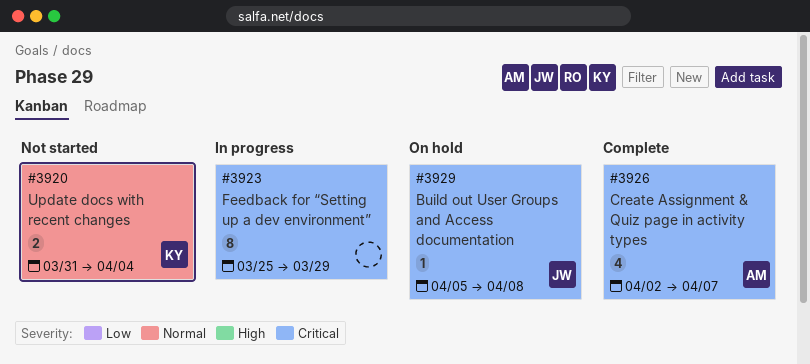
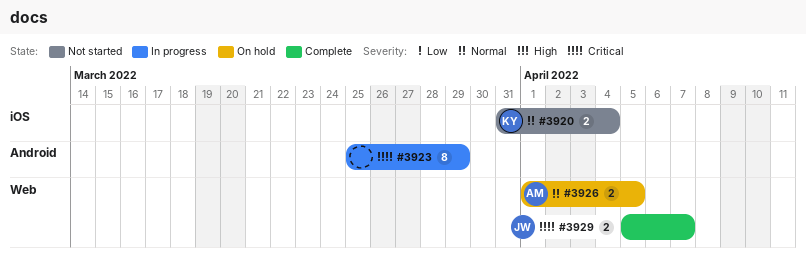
#3926, status: Complete -> On hold
#3926, priority: Critical -> Normal
#3926, estimate: 4 -> 2
#3926, start: Apr 2 -> Apr 1
#3926, due: Apr 7 -> Apr 5
#3929, status: On hold -> Complete
#3929, estimate: 1 -> 2
#3929, due: Apr 8 -> Apr 7

